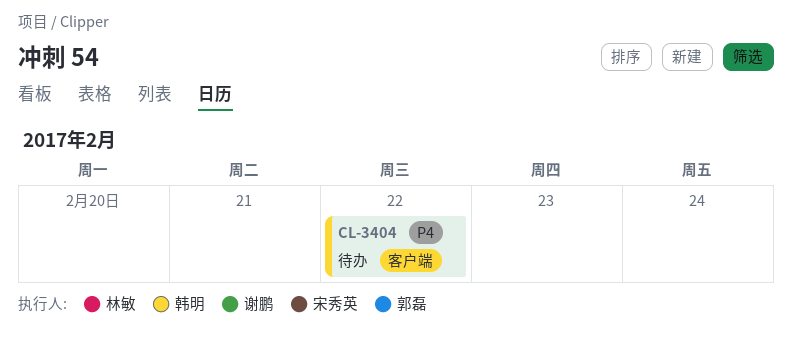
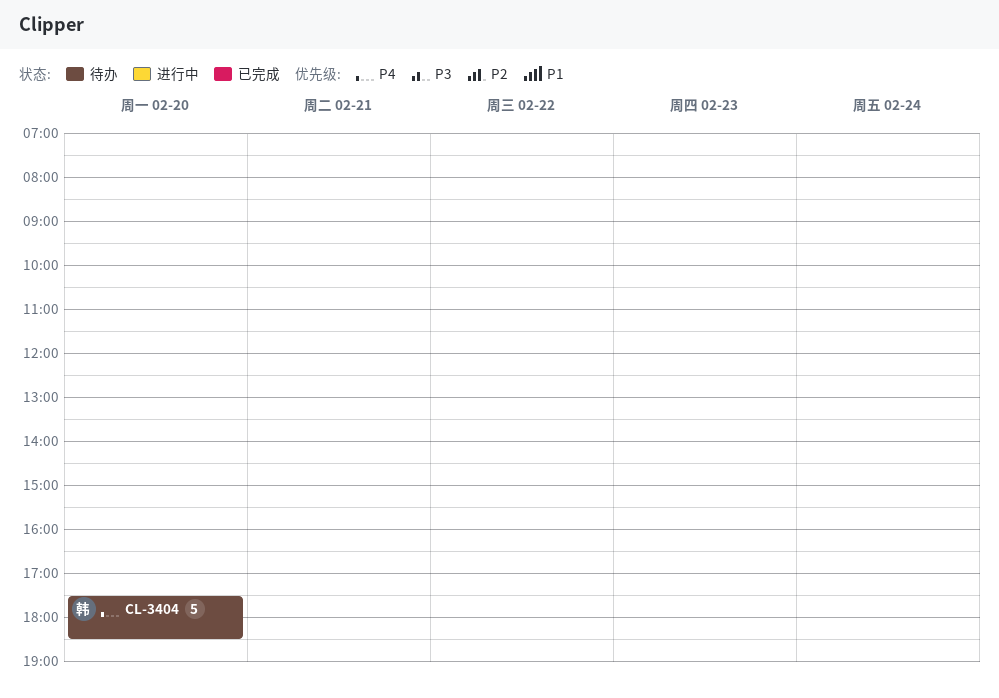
CL-3404, day: Feb 22 -> Feb 20

